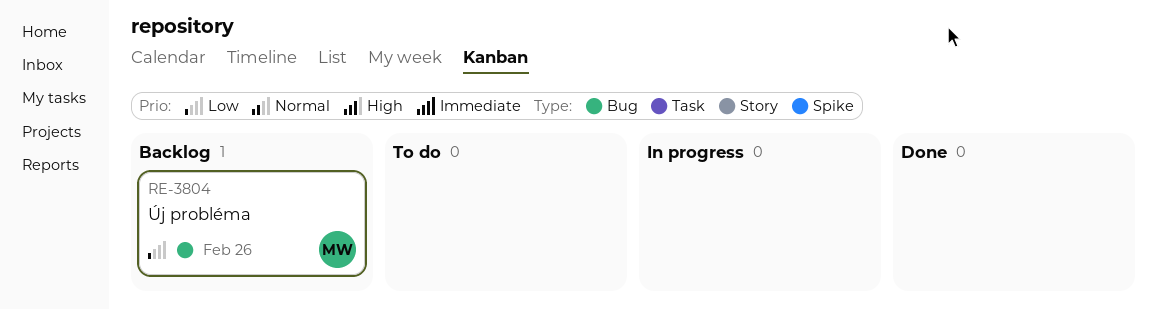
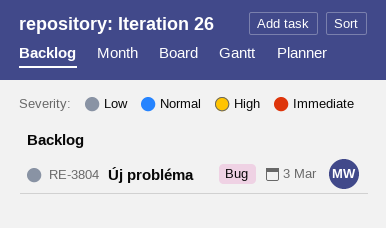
RE-3804, due: Feb 26 -> Mar 3

